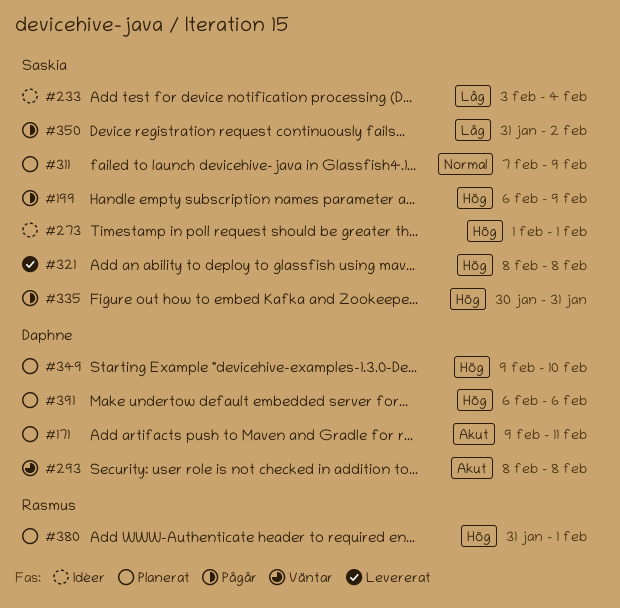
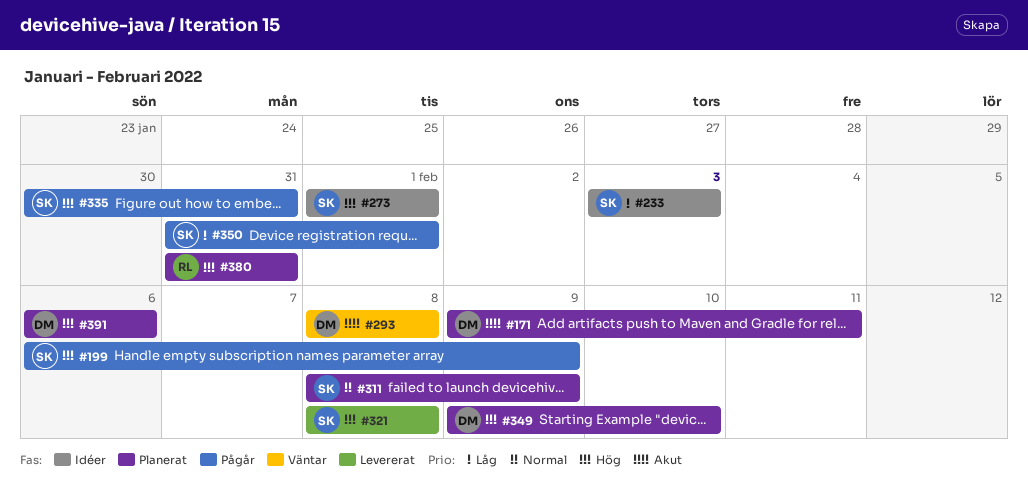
#233, due: Feb 4 -> Feb 3
#311, start: Feb 7 -> Feb 8
#350, due: Feb 2 -> Feb 1
#380, due: Feb 1 -> Jan 31

